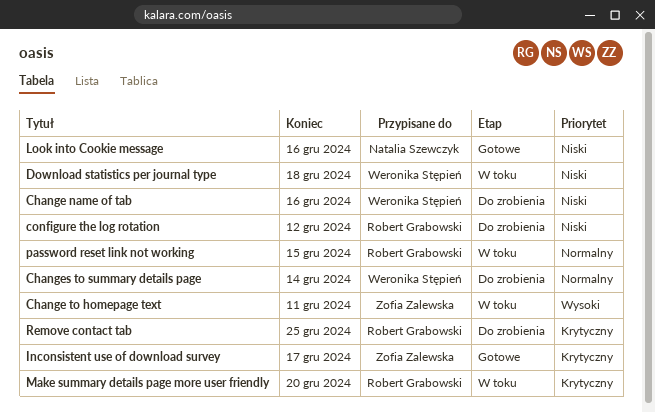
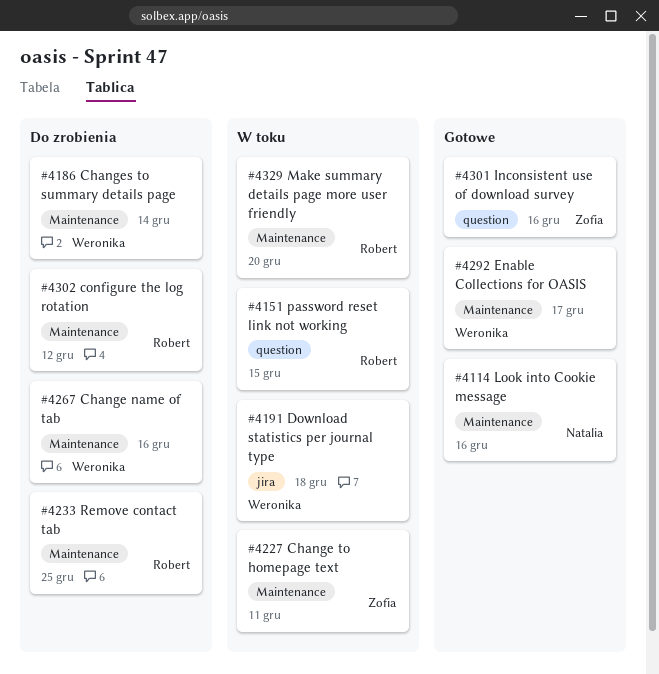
Enable Collections for OASIS: none -> present
Inconsistent use of download survey, due: Dec 17 -> Dec 16

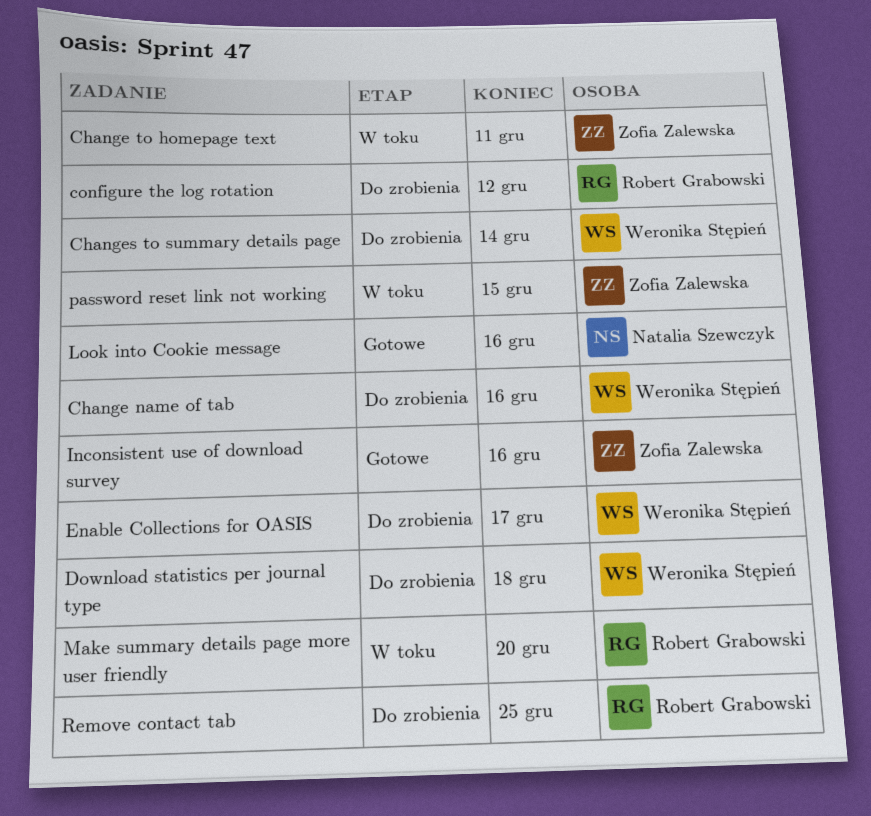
Download statistics per journal type, status: W toku -> Do zrobienia
Enable Collections for OASIS, status: Gotowe -> Do zrobienia
password reset link not working, owner: Robert Grabowski -> Zofia Zalewska

